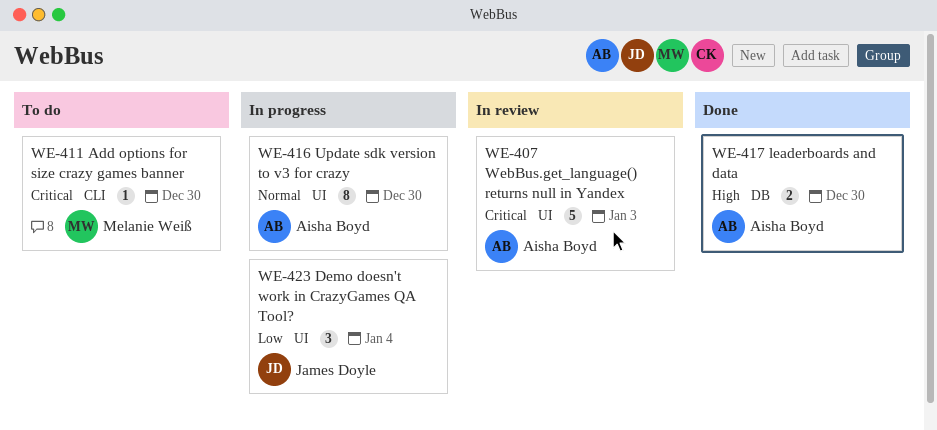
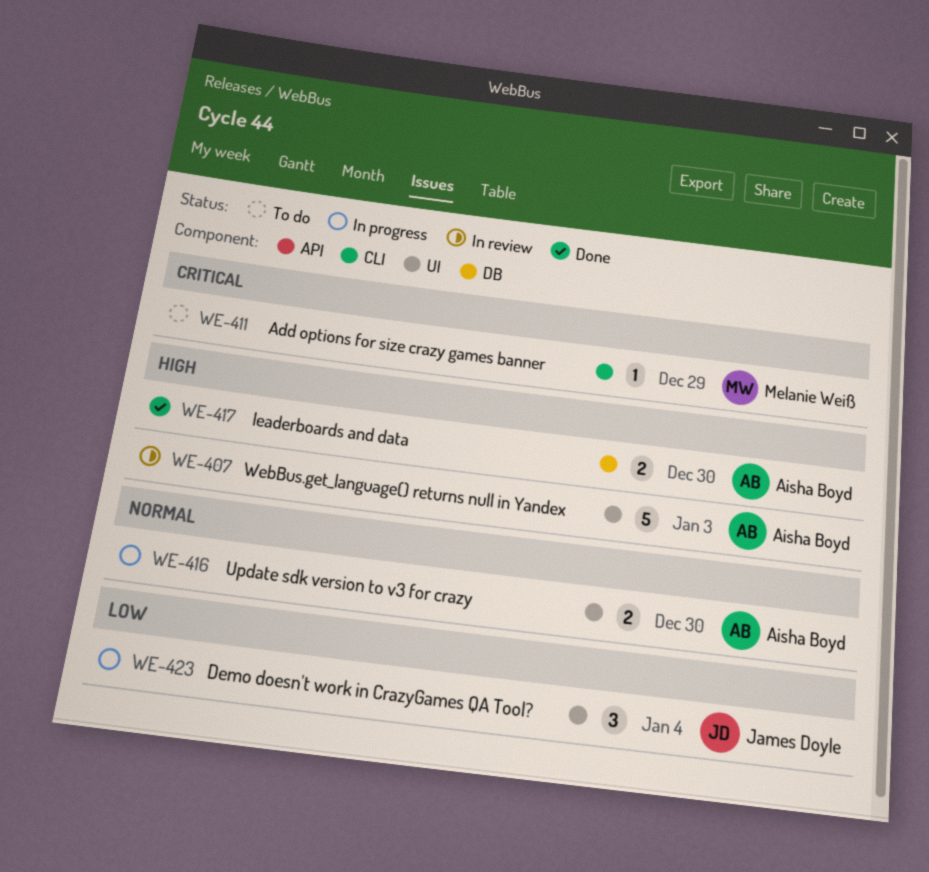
WE-407, priority: Critical -> High
WE-411, due: Dec 30 -> Dec 29
WE-416, estimate: 8 -> 2

